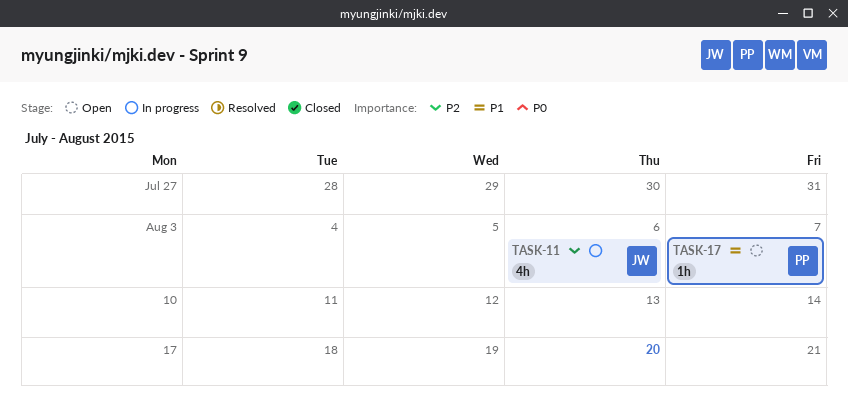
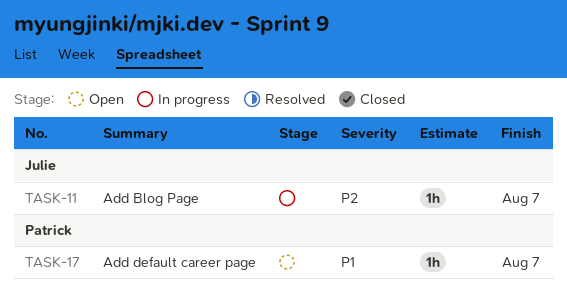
TASK-11, estimate: 4h -> 1h
TASK-11, due: Aug 6 -> Aug 7

